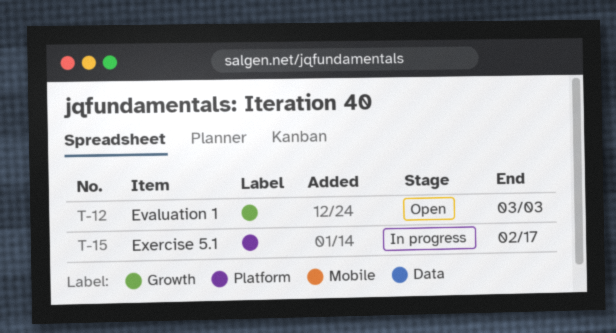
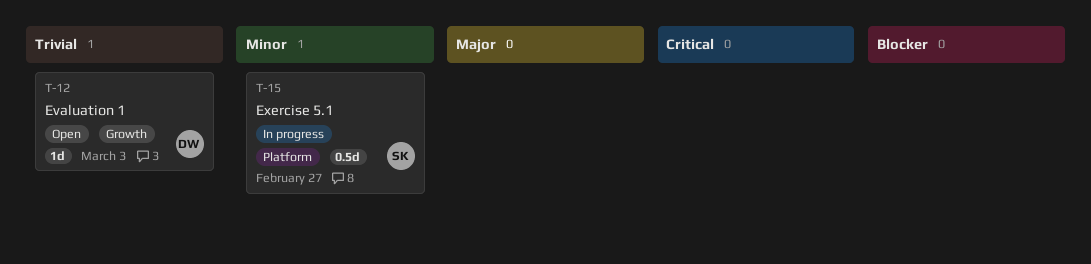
T-15, due: Feb 17 -> Feb 27

